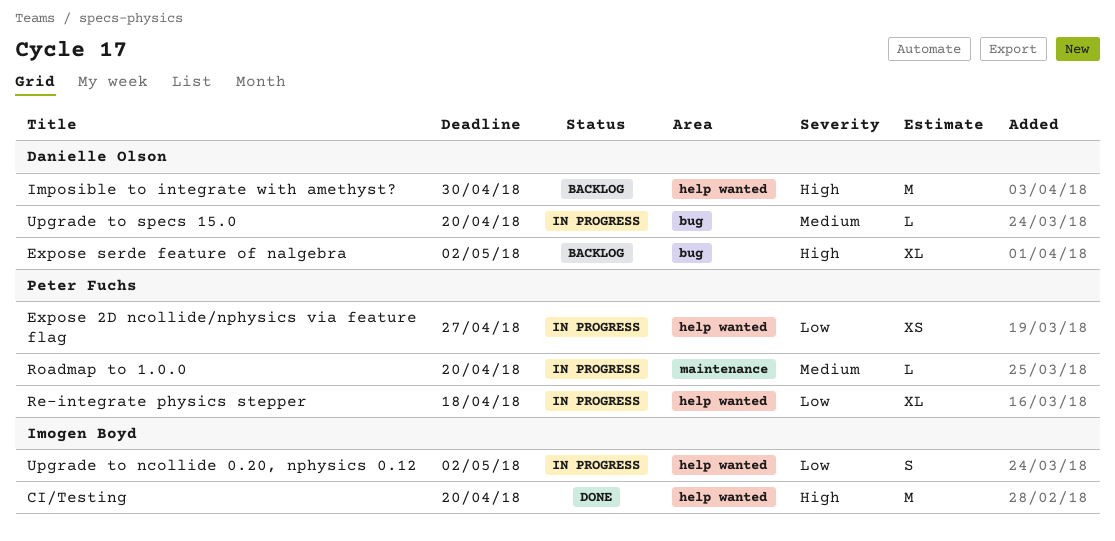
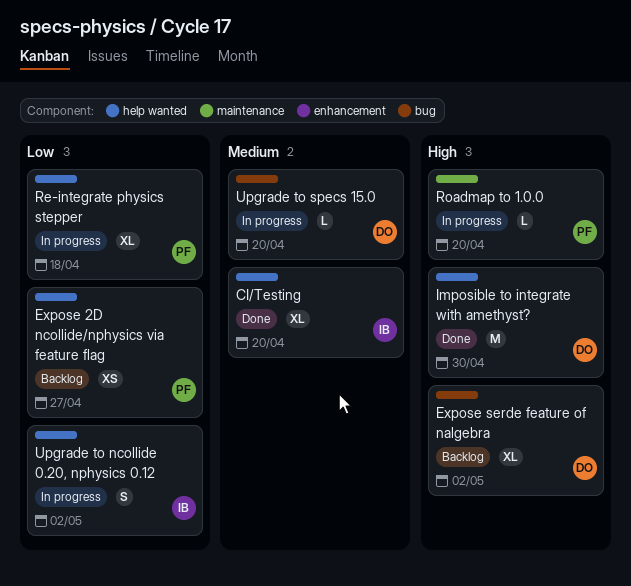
CI/Testing, priority: High -> Medium
CI/Testing, estimate: M -> XL
Expose 2D ncollide/nphysics via feature flag, status: In progress -> Backlog
Imposible to integrate with amethyst?, status: Backlog -> Done
Roadmap to 1.0.0, priority: Medium -> High

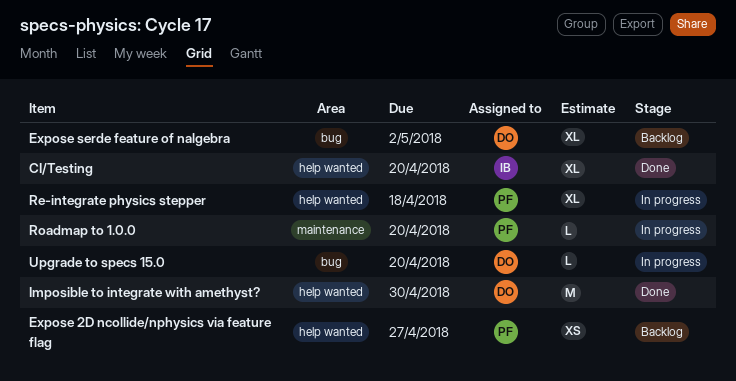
Upgrade to ncollide 0.20, nphysics 0.12: present -> none

